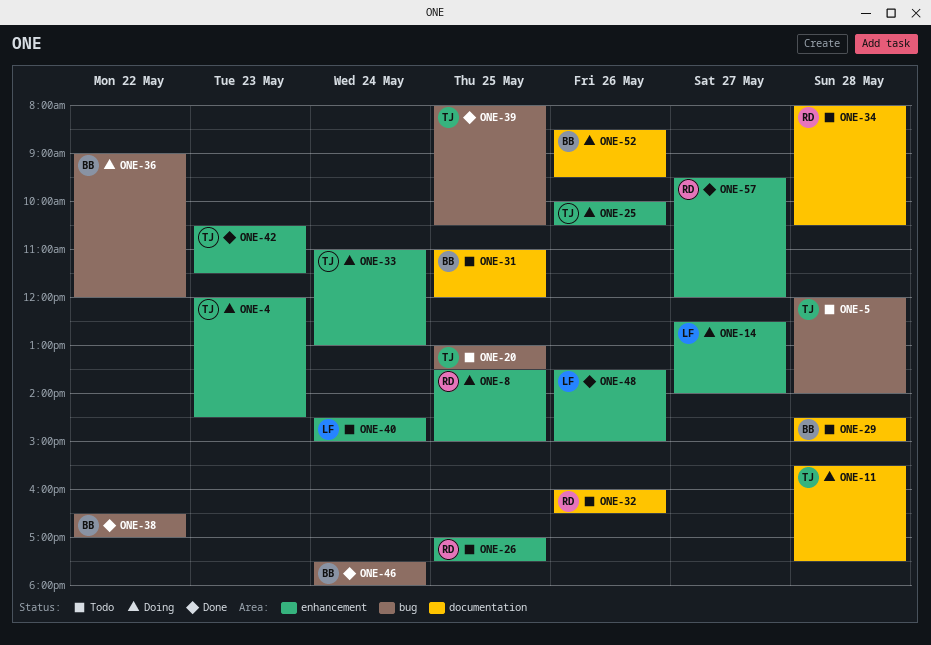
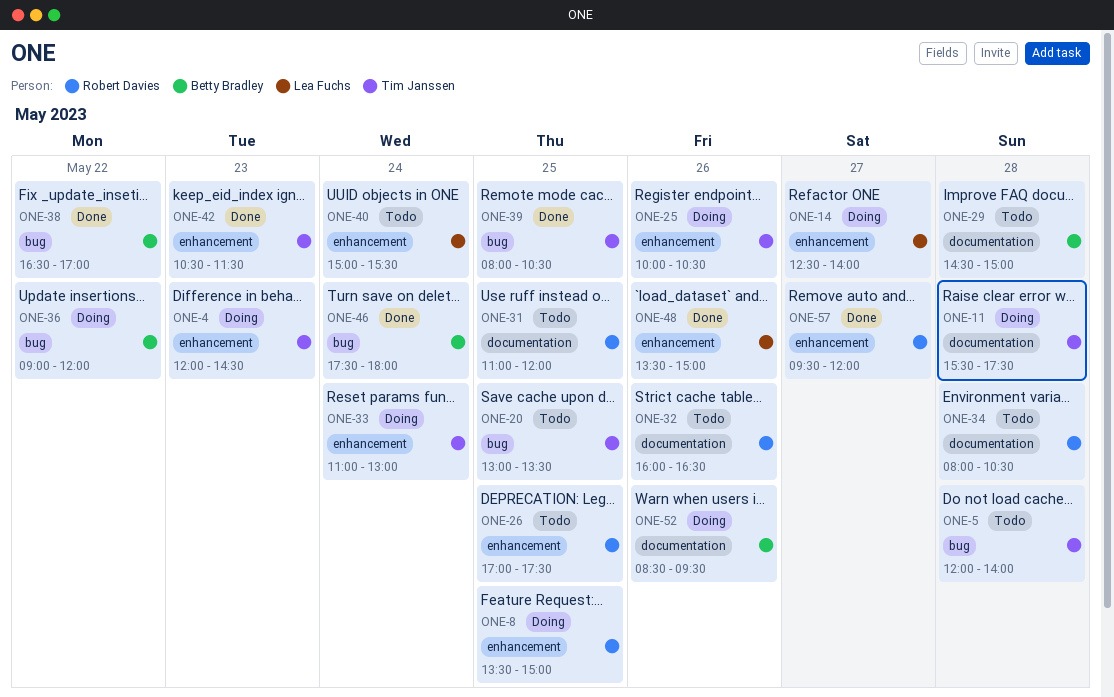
ONE-31, owner: Betty Bradley -> Robert Davies
ONE-40, begins: 14:30 -> 15:00
ONE-40, ends: 15:00 -> 15:30

